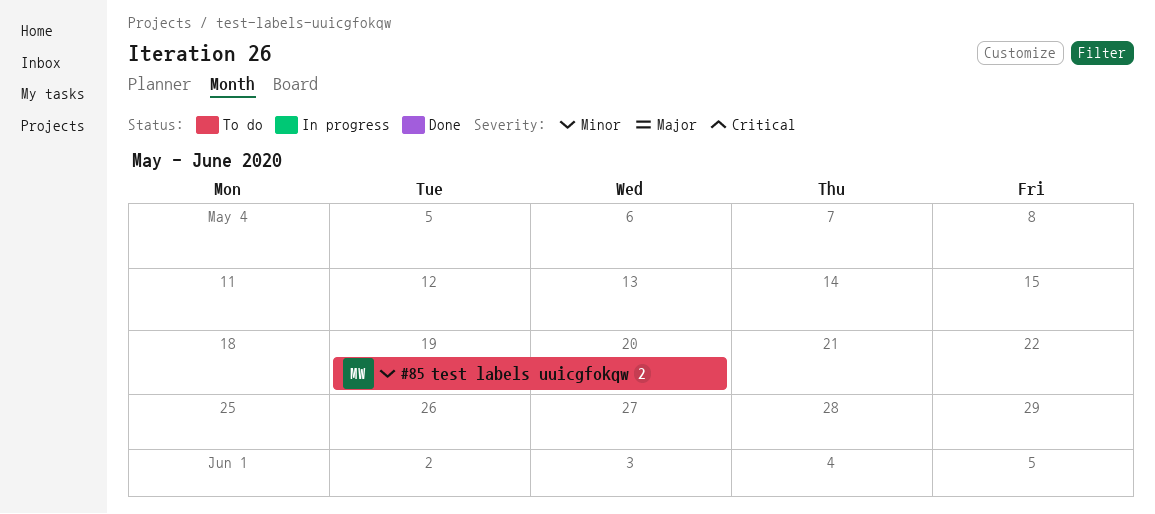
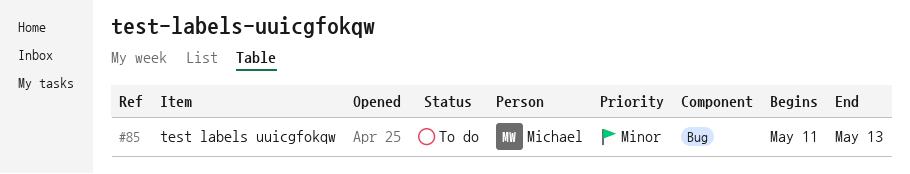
#85, start: May 19 -> May 11
#85, due: May 20 -> May 13

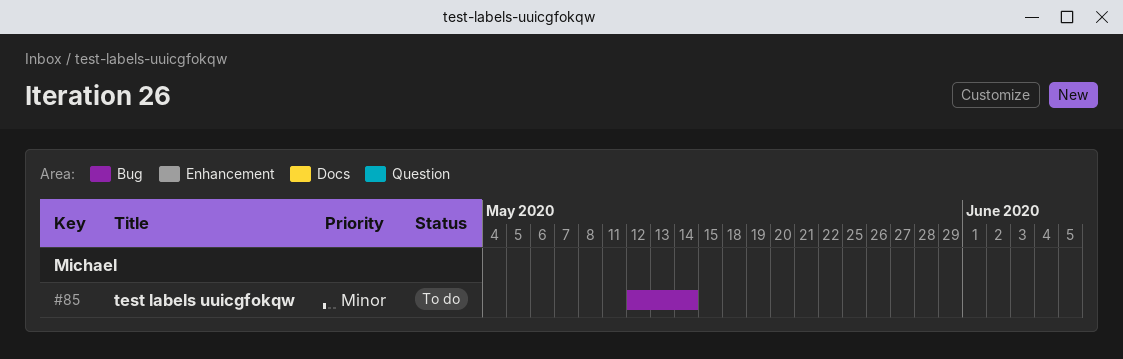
#85, start: May 11 -> May 12
#85, due: May 13 -> May 14

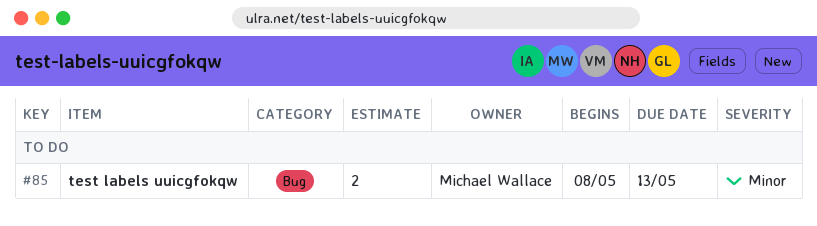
#85, start: May 12 -> May 8
#85, due: May 14 -> May 13

